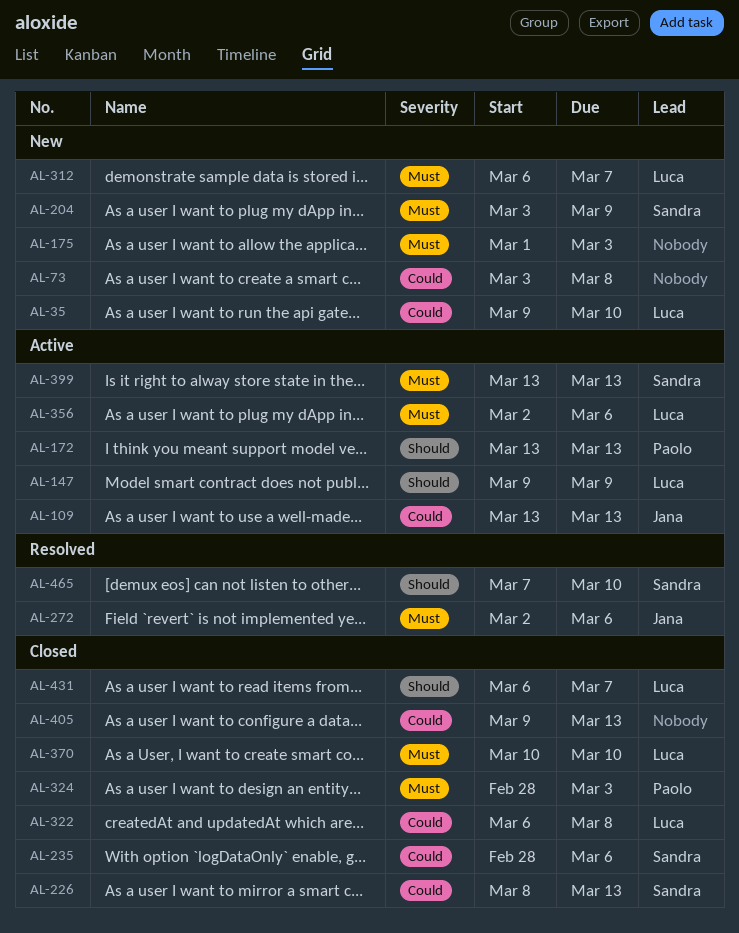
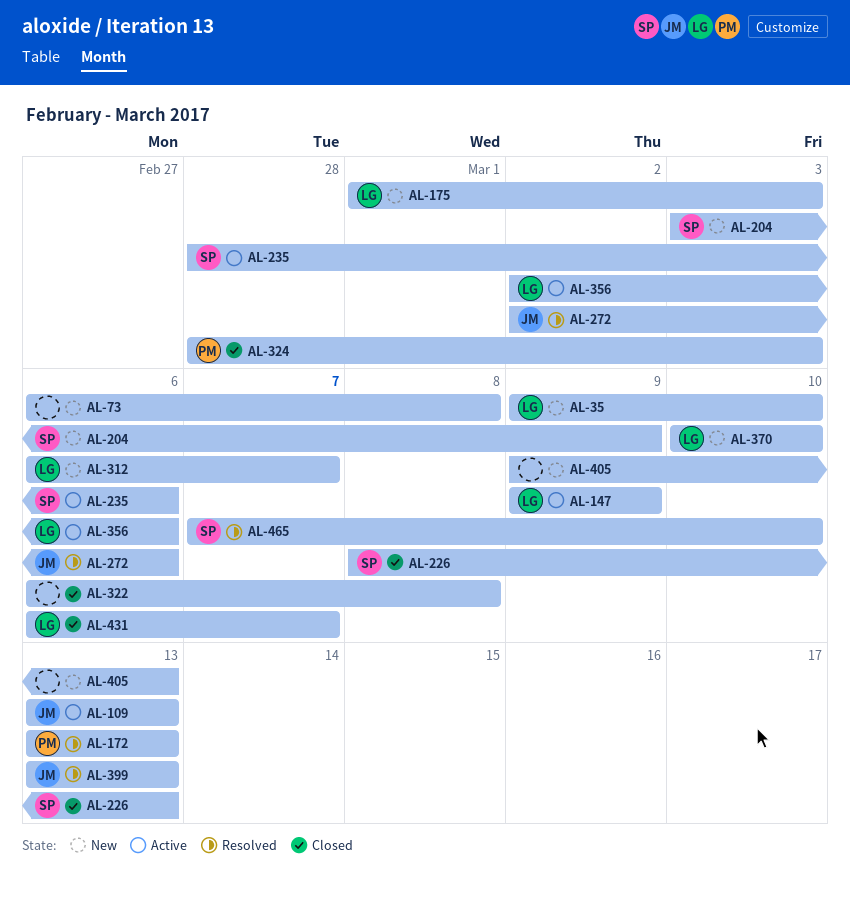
AL-73, start: Mar 3 -> Mar 6
AL-172, status: Active -> Resolved
AL-175, owner: none -> Luca
AL-235, status: Closed -> Active
AL-322, owner: Luca -> none
AL-370, status: Closed -> New
AL-399, status: Active -> Resolved
AL-399, owner: Sandra -> Jana
AL-405, status: Closed -> New

